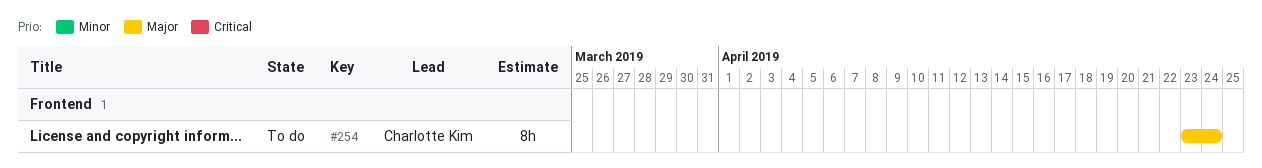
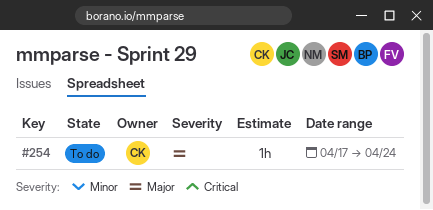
#254, estimate: 8h -> 1h
#254, start: Apr 23 -> Apr 17

